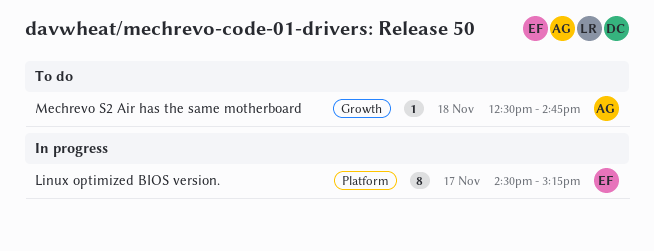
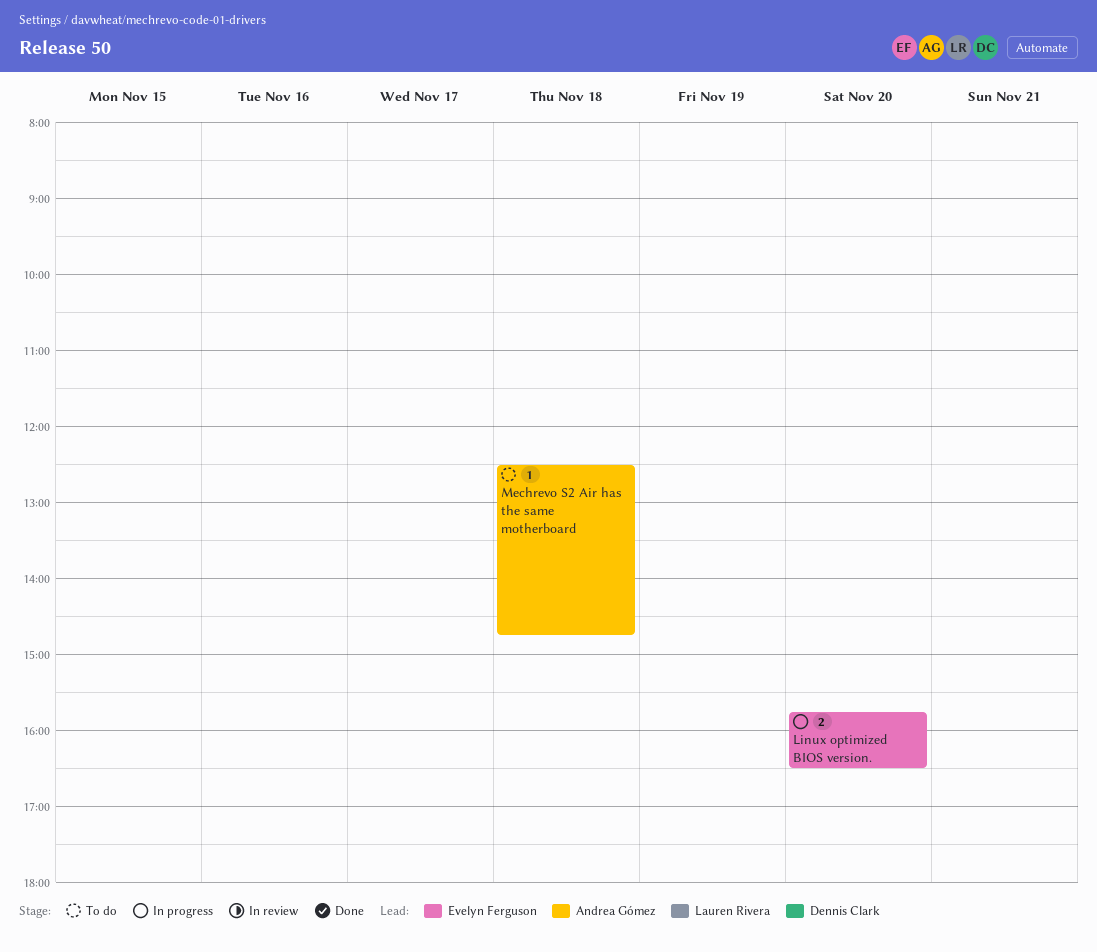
Linux optimized BIOS version., estimate: 8 -> 2
Linux optimized BIOS version., day: Nov 17 -> Nov 20
Linux optimized BIOS version., begins: 14:30 -> 15:45
Linux optimized BIOS version., ends: 15:15 -> 16:30

